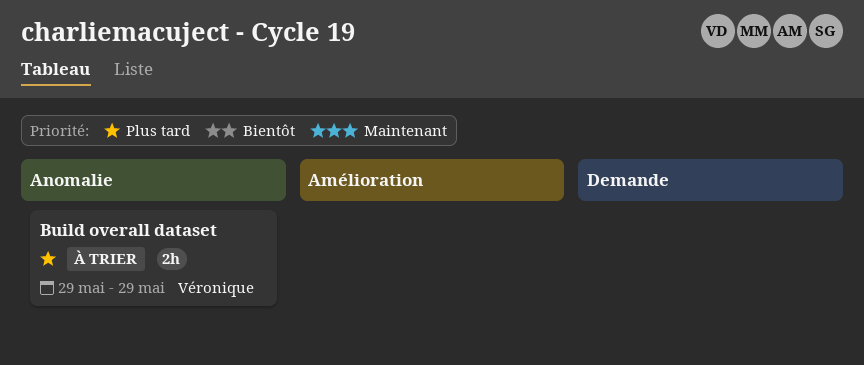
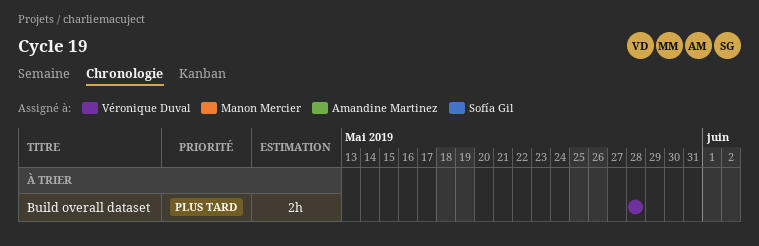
Build overall dataset, start: May 29 -> May 28
Build overall dataset, due: May 29 -> May 28

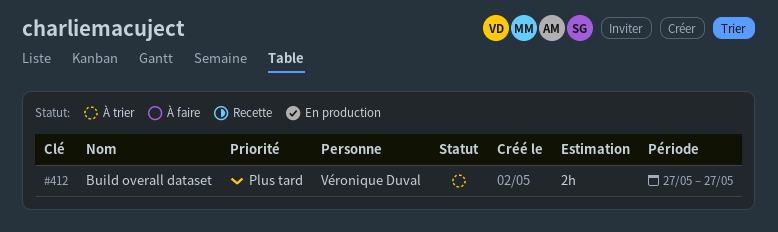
Build overall dataset, start: May 28 -> May 27
Build overall dataset, due: May 28 -> May 27

